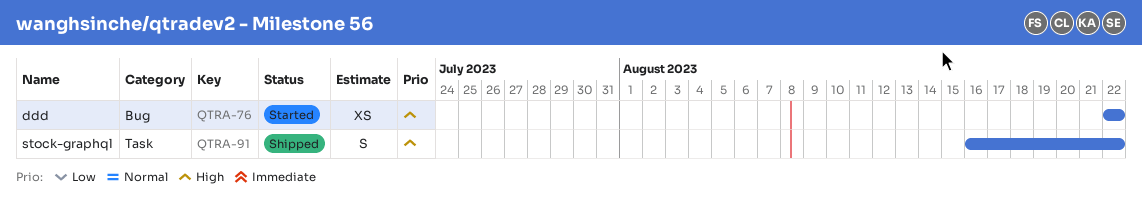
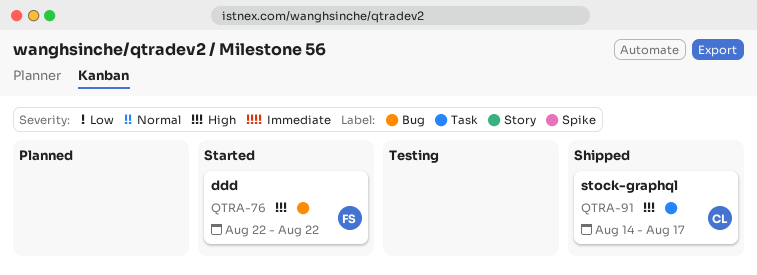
QTRA-91, start: Aug 16 -> Aug 14
QTRA-91, due: Aug 22 -> Aug 17

